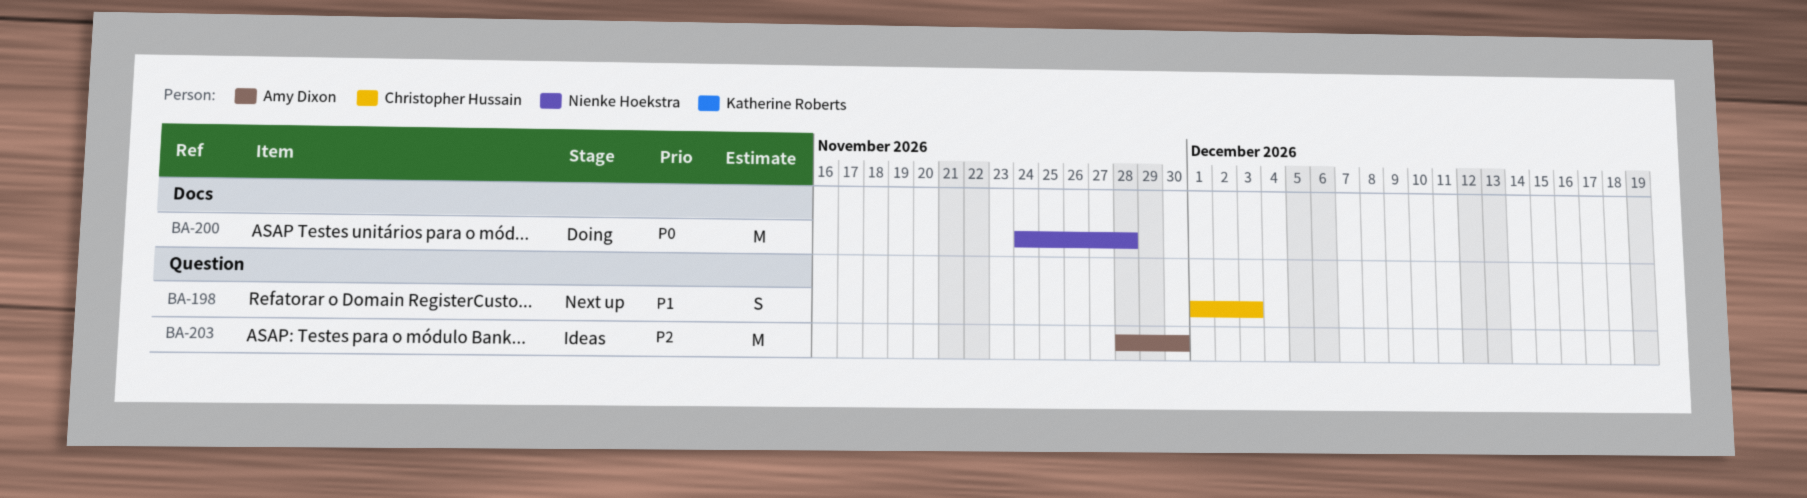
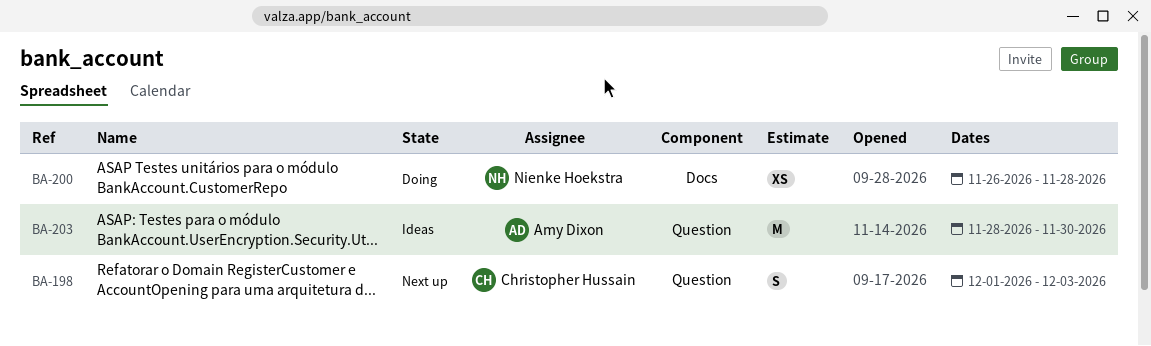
BA-200, estimate: M -> XS
BA-200, start: Nov 24 -> Nov 26

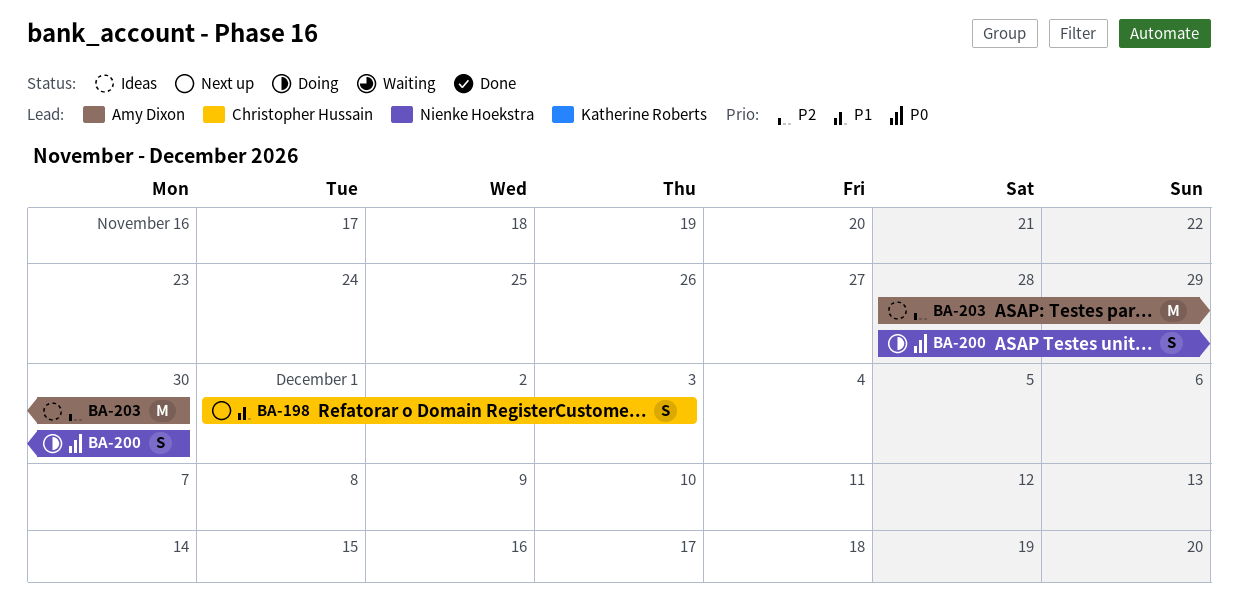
BA-200, estimate: XS -> S
BA-200, start: Nov 26 -> Nov 28
BA-200, due: Nov 28 -> Nov 30

